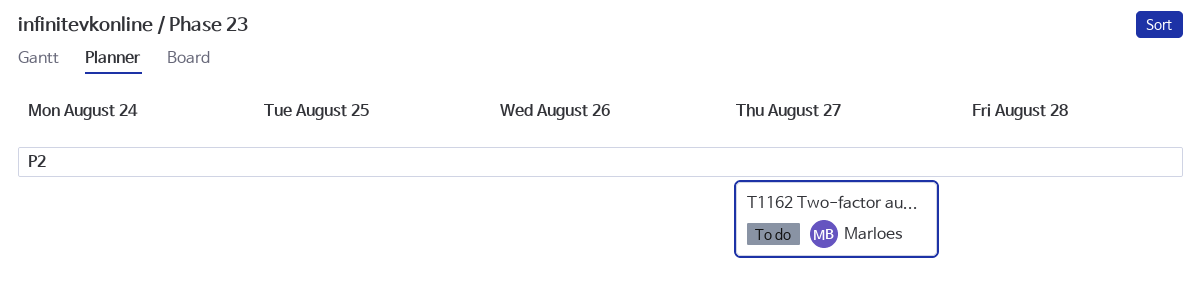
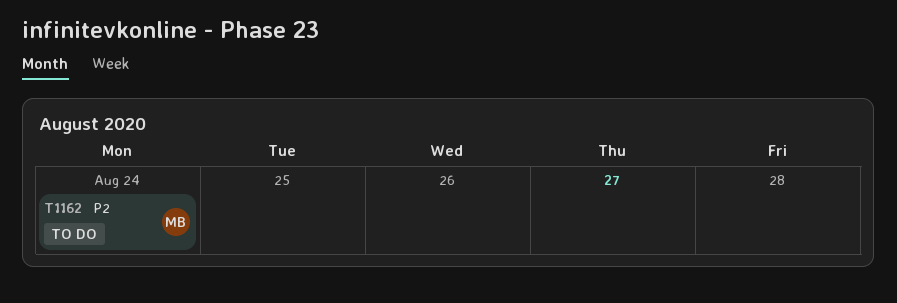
T1162, due: Aug 27 -> Aug 24

